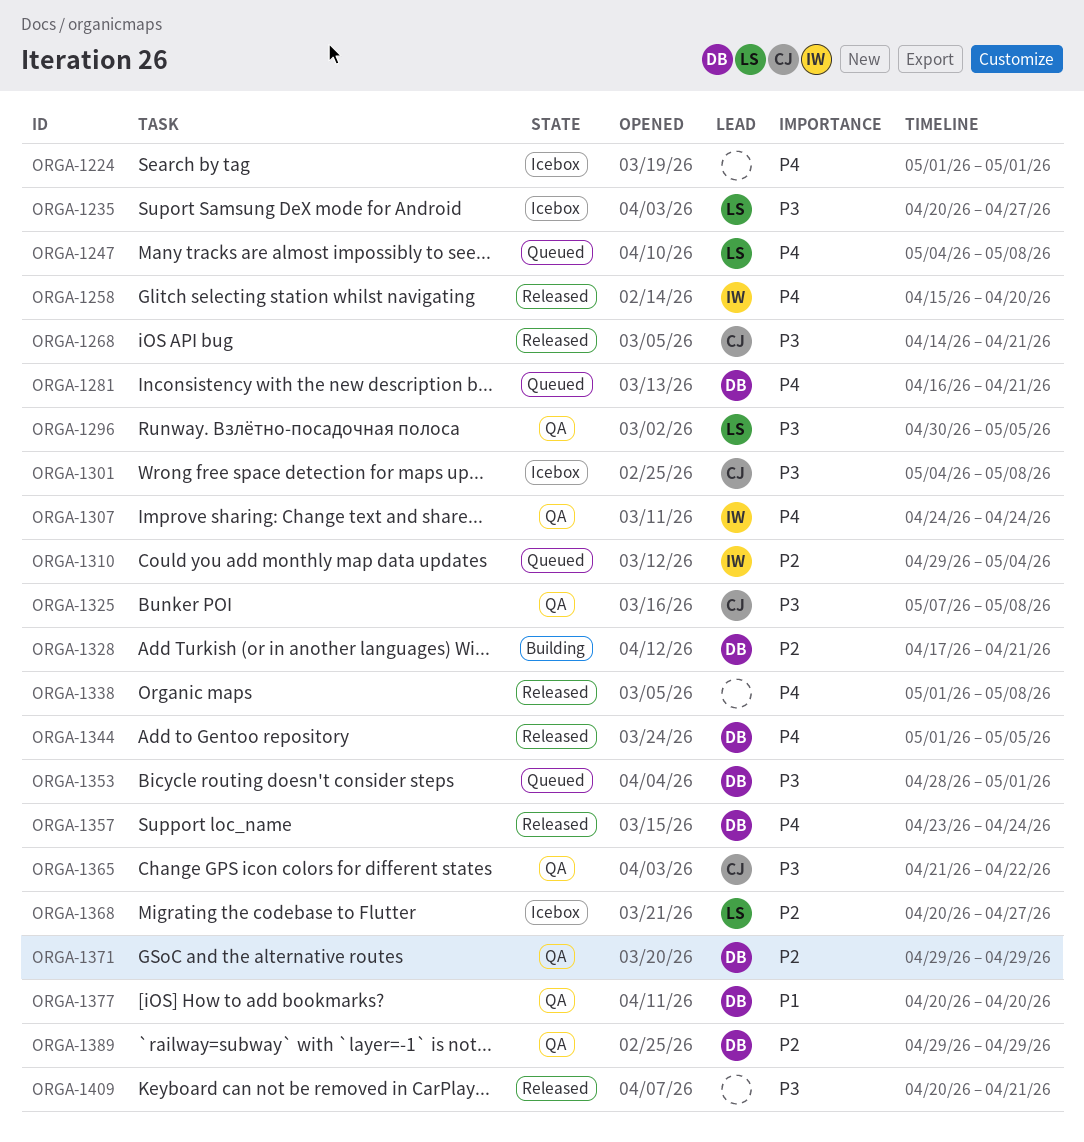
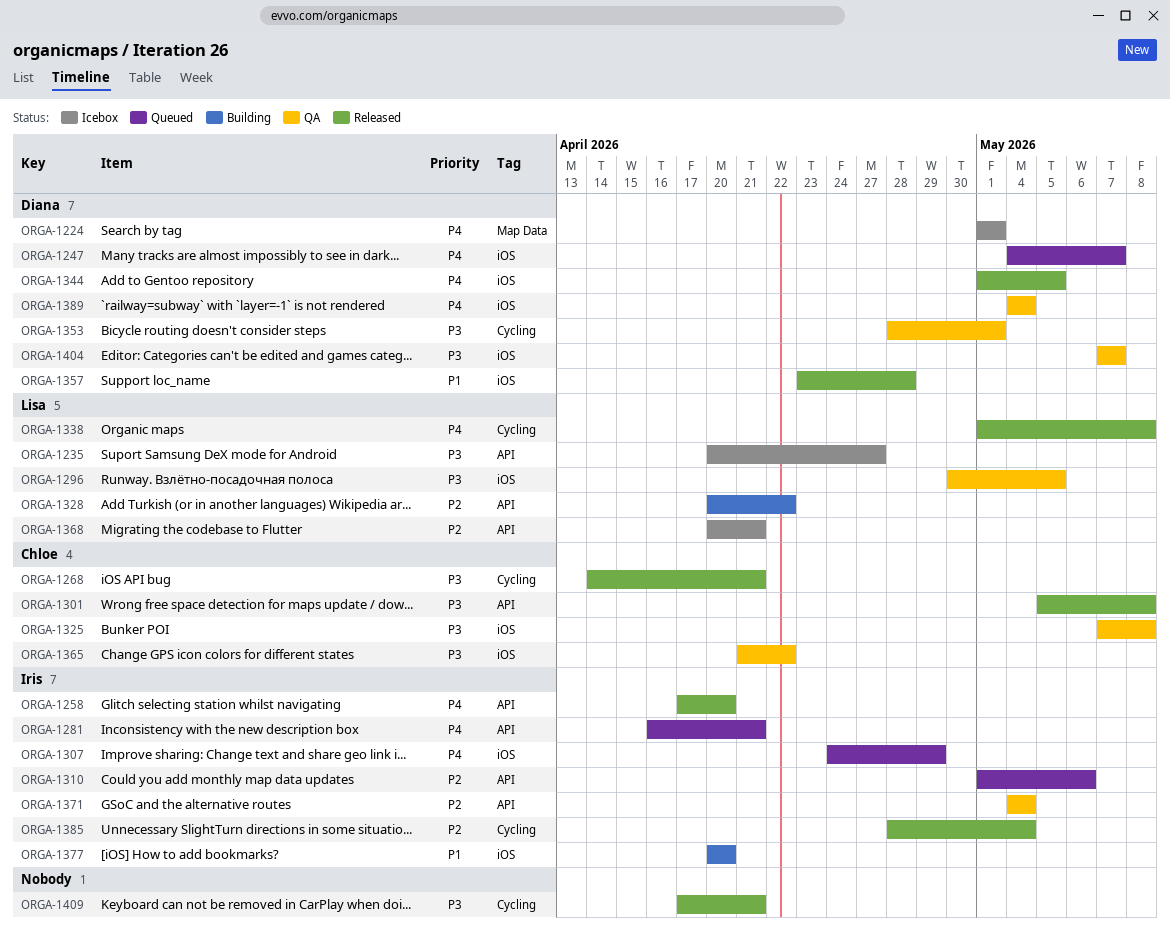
ORGA-1224, owner: none -> Diana
ORGA-1247, owner: Lisa -> Diana
ORGA-1247, due: May 8 -> May 7
ORGA-1258, start: Apr 15 -> Apr 17
ORGA-1281, owner: Diana -> Iris
ORGA-1301, status: Icebox -> Released
ORGA-1301, start: May 4 -> May 5
ORGA-1307, status: QA -> Queued
ORGA-1307, due: Apr 24 -> Apr 29
ORGA-1310, start: Apr 29 -> May 1
ORGA-1310, due: May 4 -> May 6
ORGA-1328, owner: Diana -> Lisa
ORGA-1328, start: Apr 17 -> Apr 20
ORGA-1328, due: Apr 21 -> Apr 22
ORGA-1338, owner: none -> Lisa
ORGA-1353, status: Queued -> QA
ORGA-1357, priority: P4 -> P1
ORGA-1357, due: Apr 24 -> Apr 28
ORGA-1368, due: Apr 27 -> Apr 21
ORGA-1371, owner: Diana -> Iris
ORGA-1371, start: Apr 29 -> May 4
ORGA-1371, due: Apr 29 -> May 4
ORGA-1377, status: QA -> Building
ORGA-1377, owner: Diana -> Iris
ORGA-1385: none -> present
ORGA-1389, priority: P2 -> P4
ORGA-1389, start: Apr 29 -> May 4
ORGA-1389, due: Apr 29 -> May 4
ORGA-1404: none -> present
ORGA-1409, start: Apr 20 -> Apr 17

